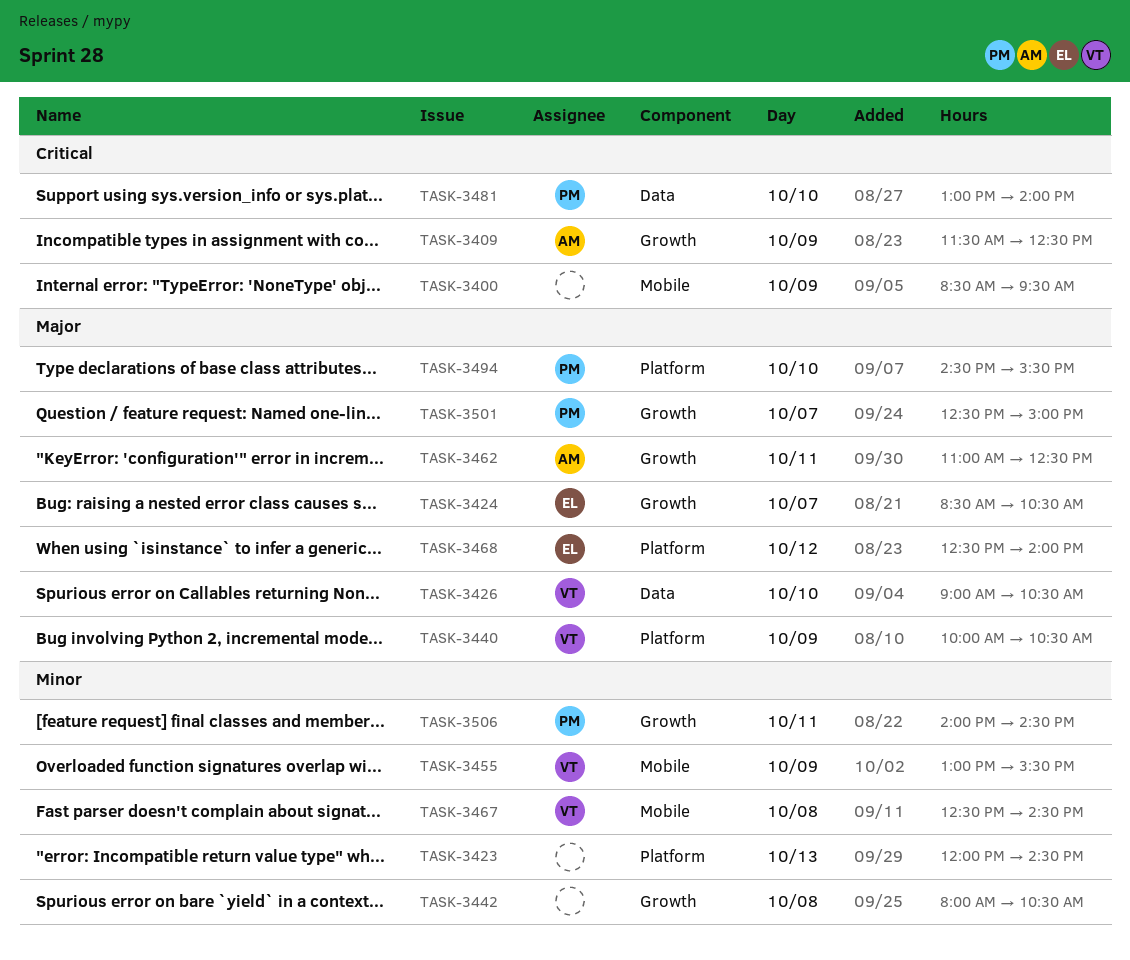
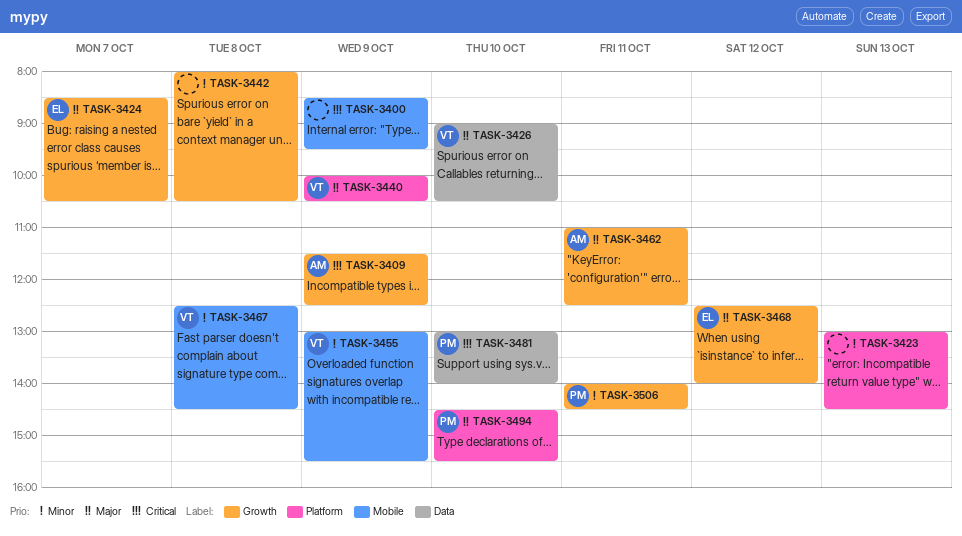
TASK-3423, begins: 12:00 -> 13:00
TASK-3468, label: Platform -> Growth
TASK-3501: present -> none

